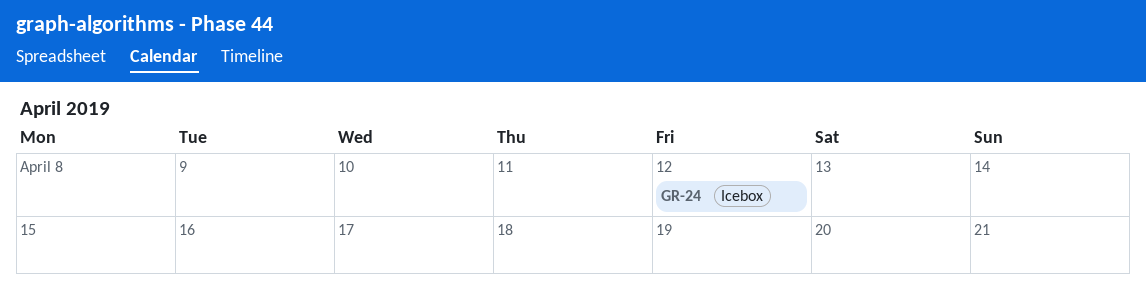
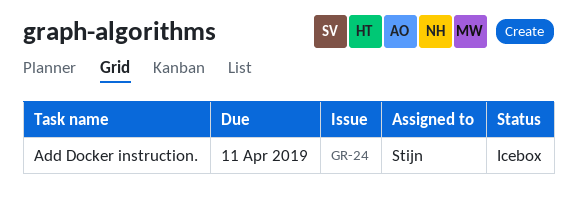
GR-24, due: Apr 12 -> Apr 11

